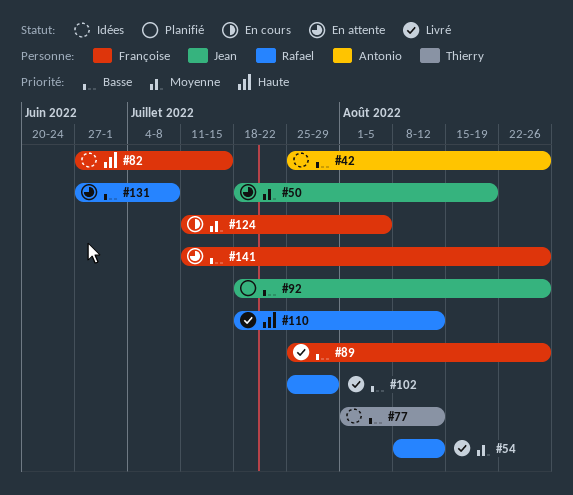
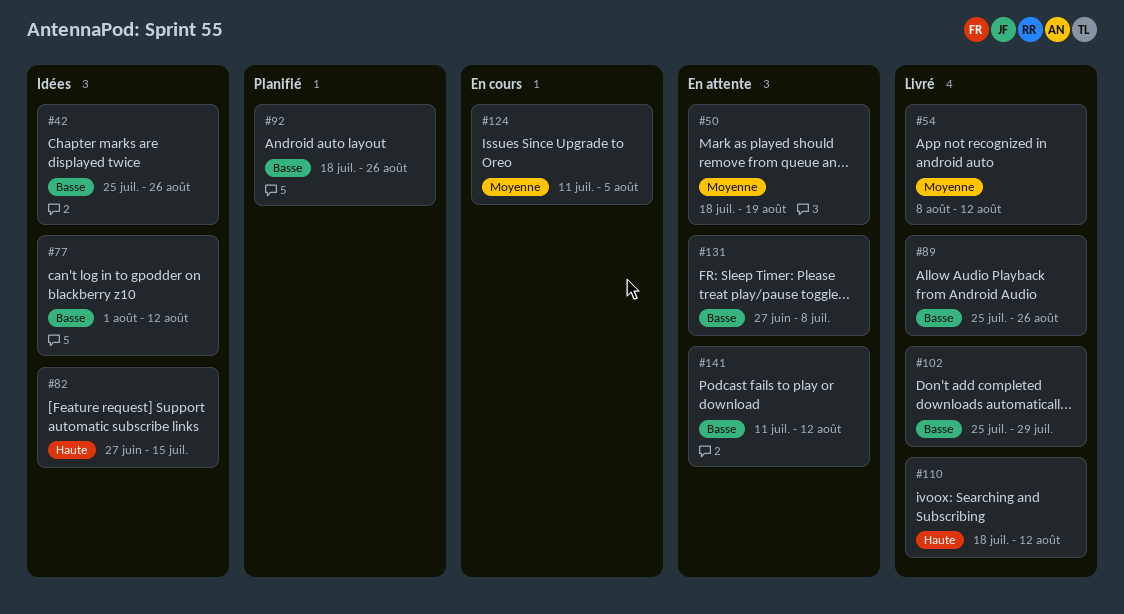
#141, due: Aug 26 -> Aug 12

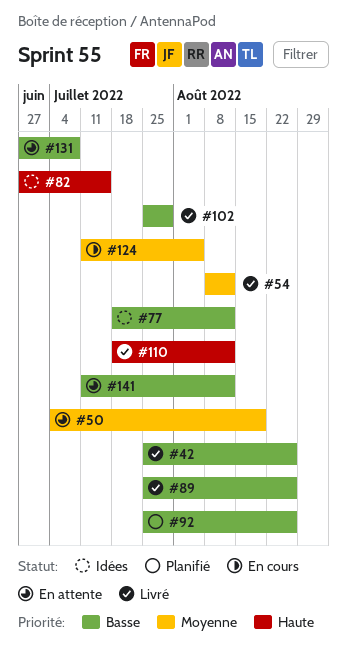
#42, status: Idées -> Livré
#50, start: Jul 18 -> Jul 4
#77, start: Aug 1 -> Jul 18
#92, start: Jul 18 -> Jul 25

